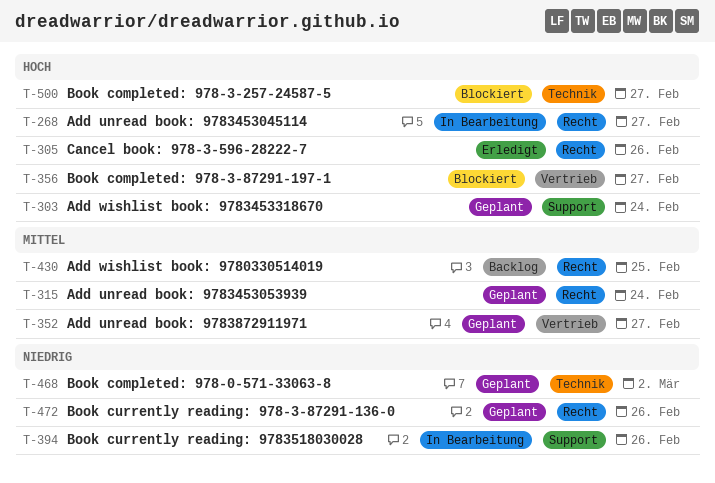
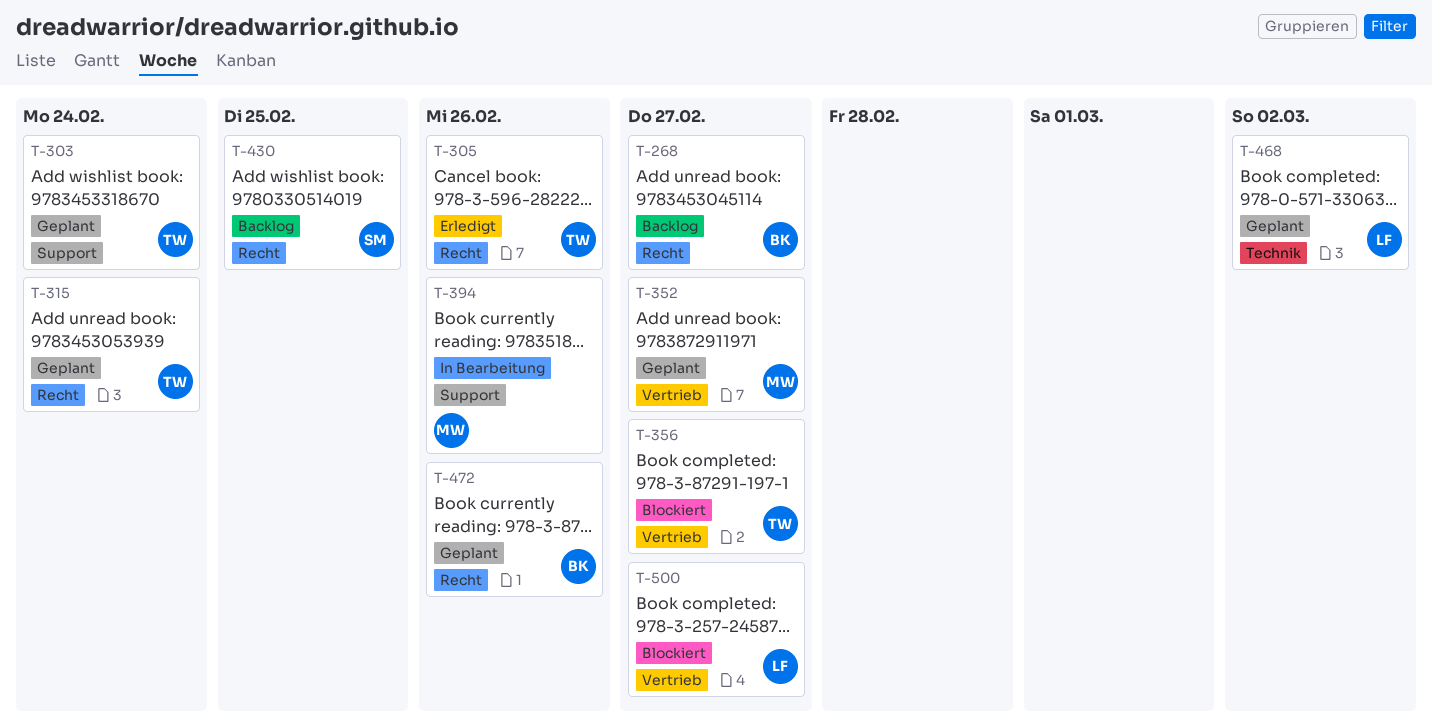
T-268, status: In Bearbeitung -> Backlog
T-500, label: Technik -> Vertrieb

